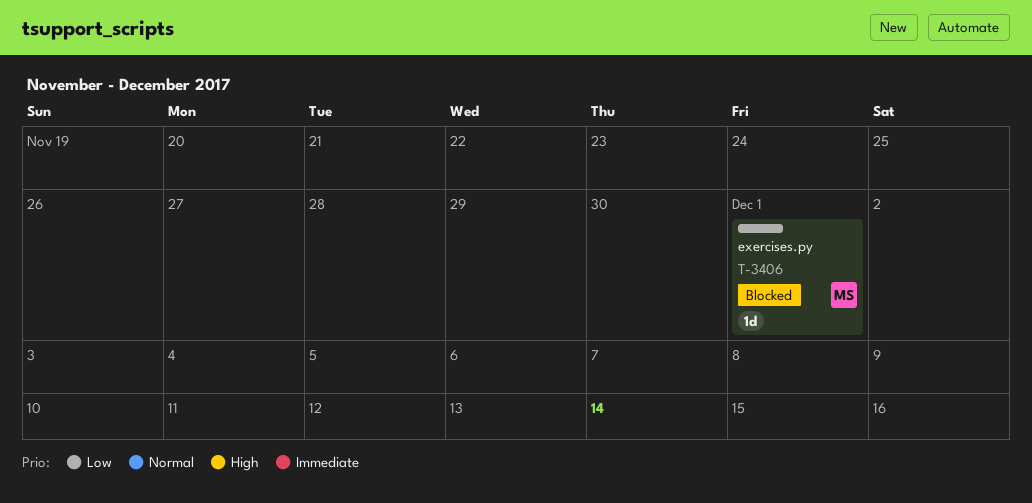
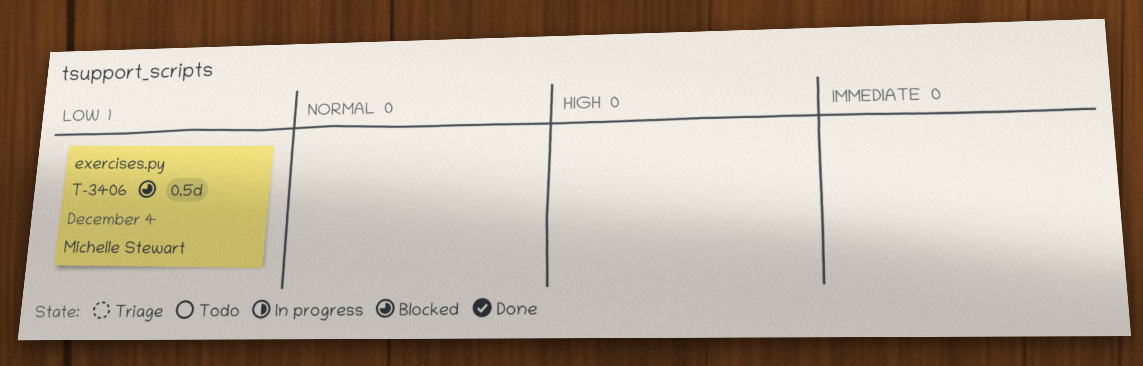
T-3406, estimate: 1d -> 0.5d
T-3406, due: Dec 1 -> Dec 4

